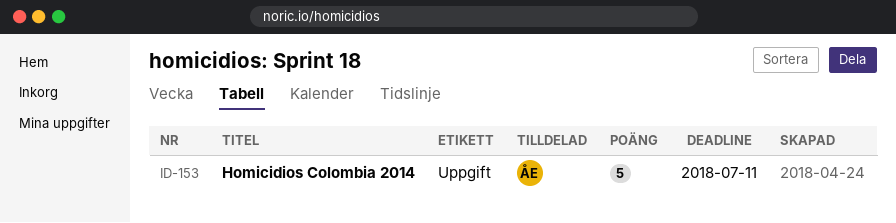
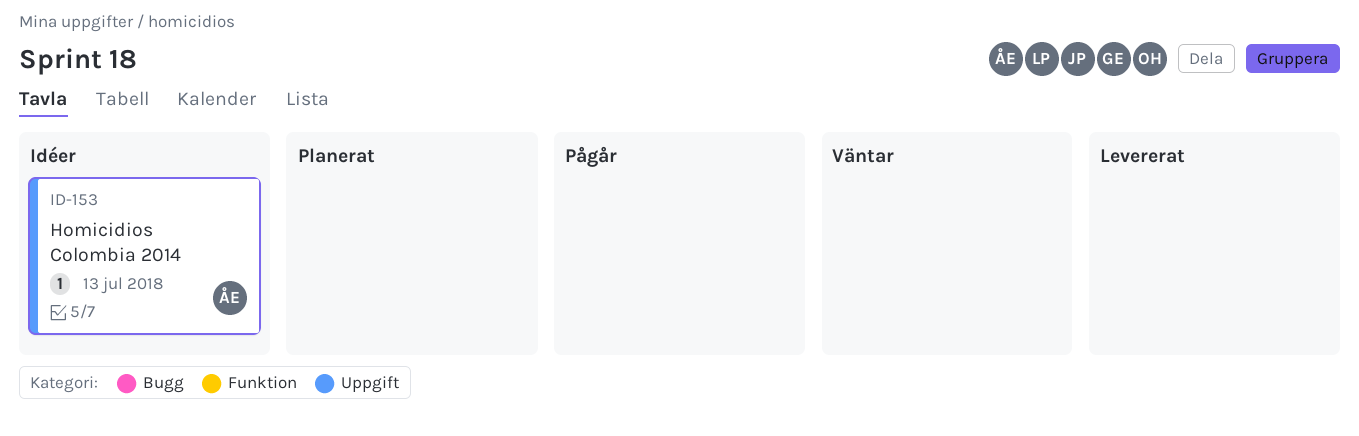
ID-153, estimate: 5 -> 1
ID-153, due: Jul 11 -> Jul 13

